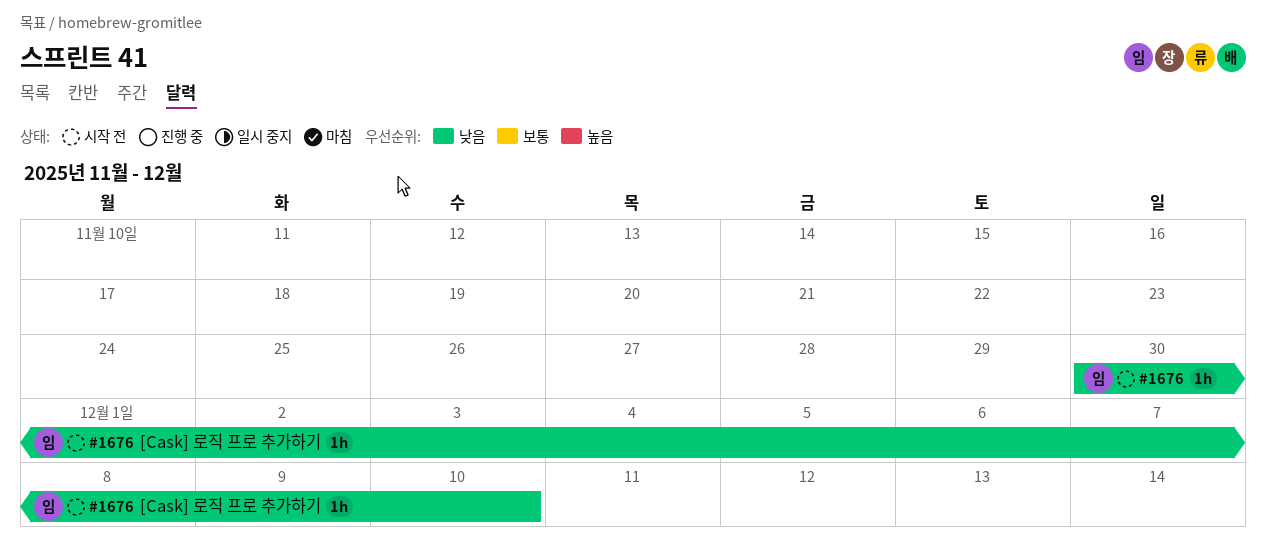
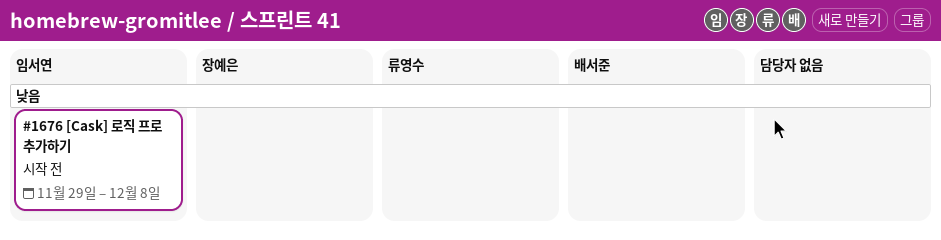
#1676, start: Nov 30 -> Nov 29
#1676, due: Dec 10 -> Dec 8

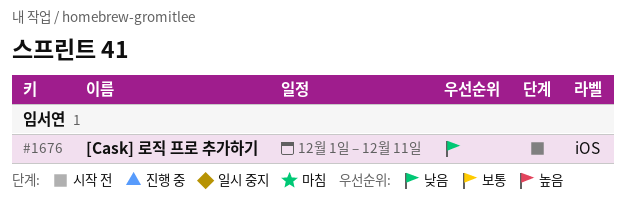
#1676, start: Nov 29 -> Dec 1
#1676, due: Dec 8 -> Dec 11

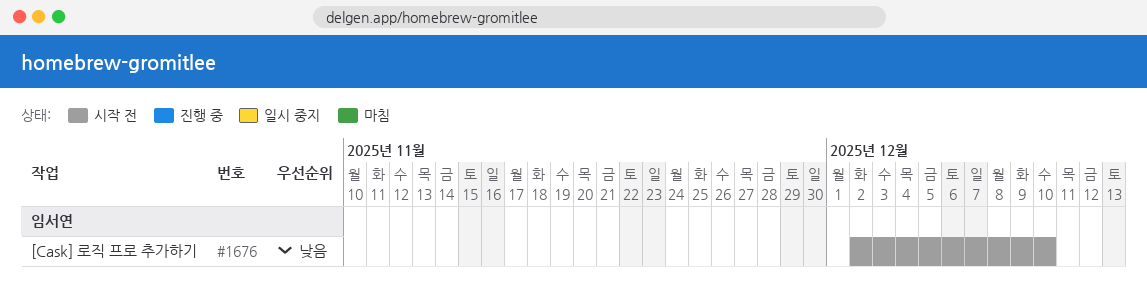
#1676, start: Dec 1 -> Dec 2
#1676, due: Dec 11 -> Dec 10

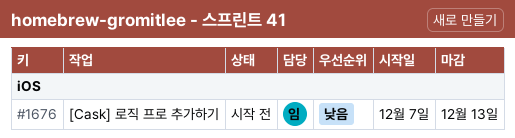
#1676, start: Dec 2 -> Dec 7
#1676, due: Dec 10 -> Dec 13

